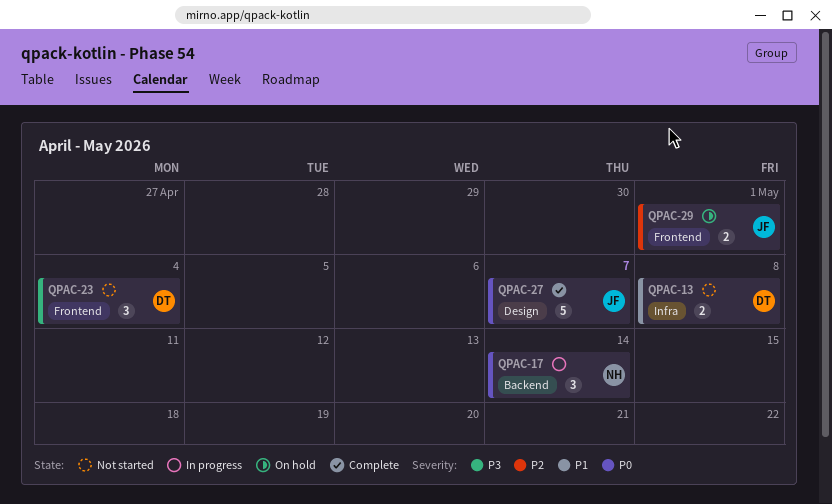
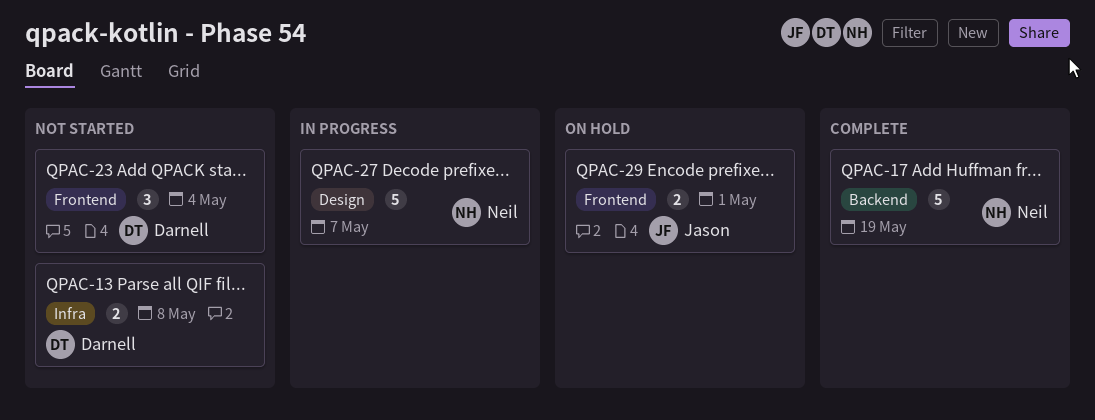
QPAC-17, status: In progress -> Complete
QPAC-17, estimate: 3 -> 5
QPAC-17, due: May 14 -> May 19
QPAC-27, status: Complete -> In progress
QPAC-27, owner: Jason -> Neil

